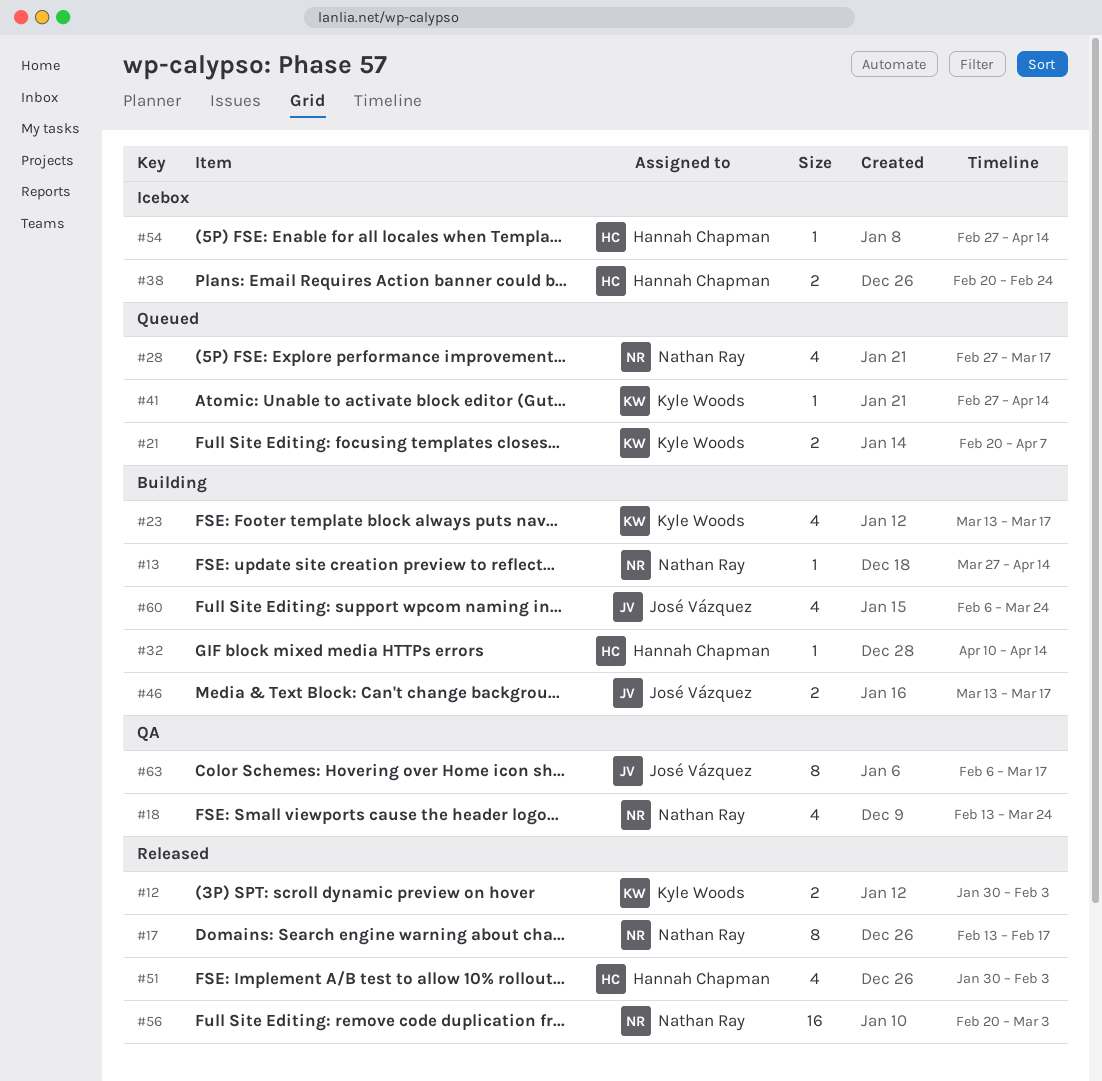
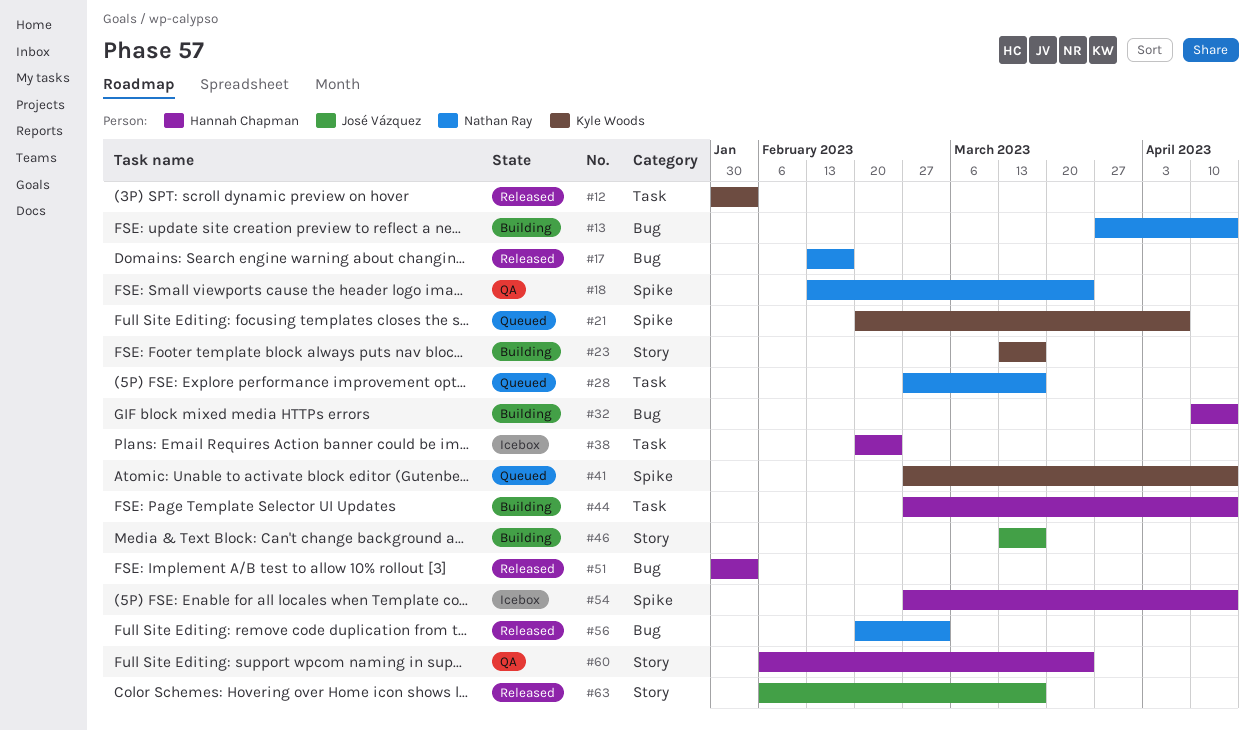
#44: none -> present
#60, status: Building -> QA
#60, owner: José Vázquez -> Hannah Chapman
#63, status: QA -> Released

